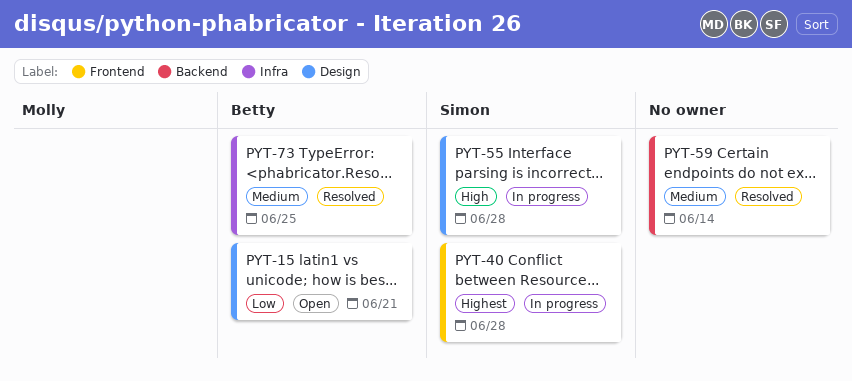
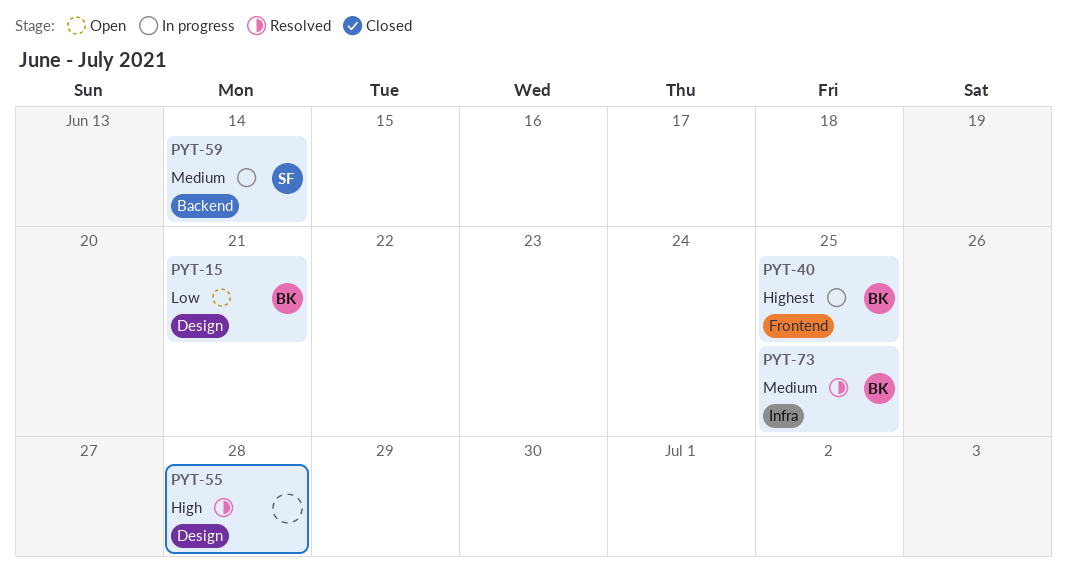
PYT-40, owner: Simon -> Betty
PYT-40, due: Jun 28 -> Jun 25
PYT-55, status: In progress -> Resolved
PYT-55, owner: Simon -> none
PYT-59, status: Resolved -> In progress
PYT-59, owner: none -> Simon

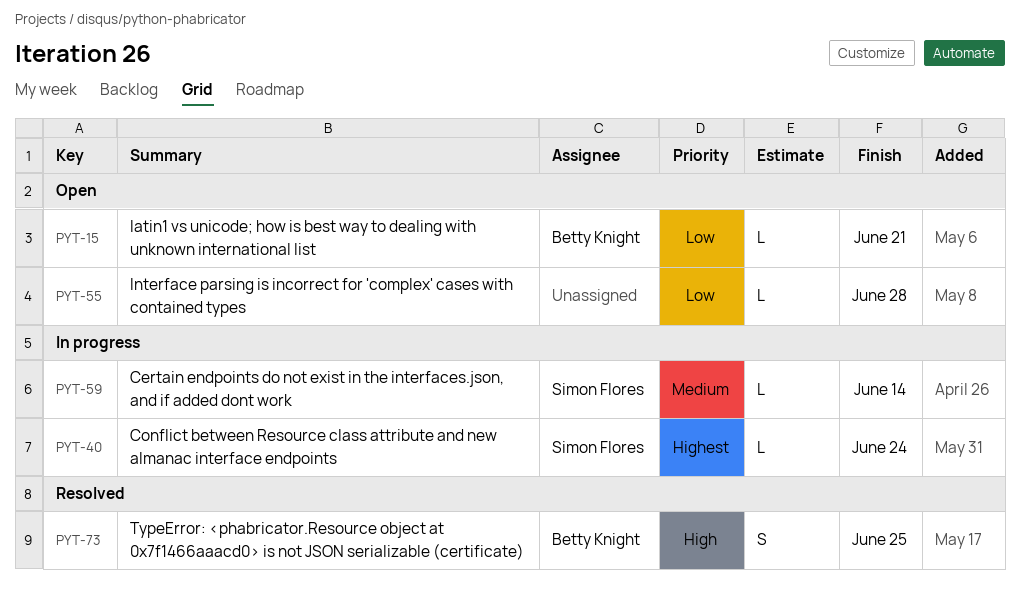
PYT-40, owner: Betty Knight -> Simon Flores
PYT-40, due: Jun 25 -> Jun 24
PYT-55, status: Resolved -> Open
PYT-55, priority: High -> Low
PYT-73, priority: Medium -> High

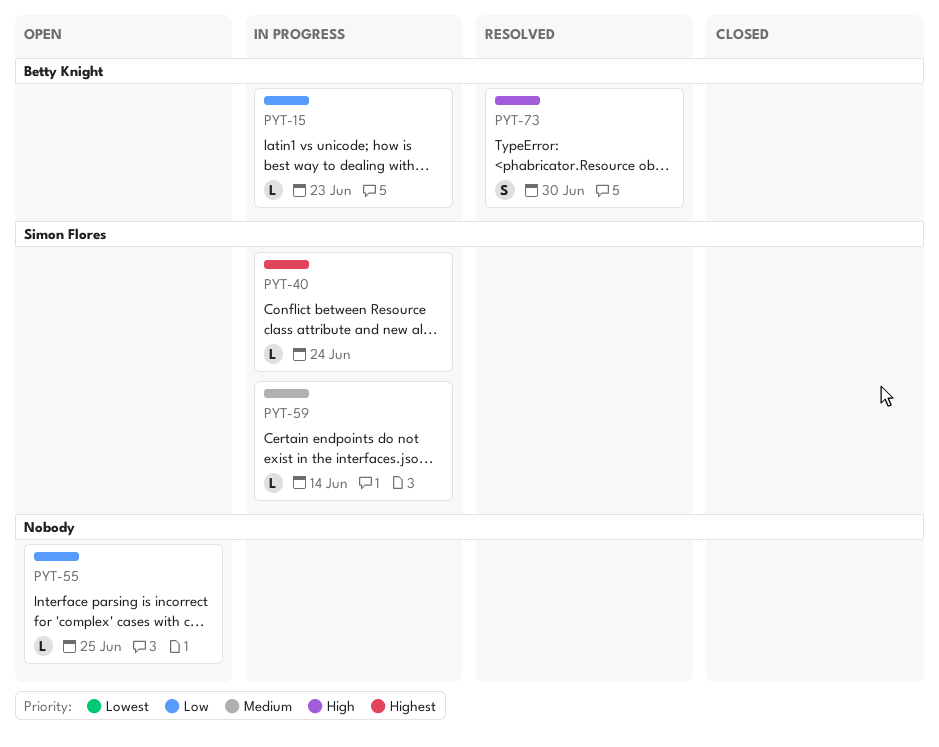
PYT-15, status: Open -> In progress
PYT-15, due: Jun 21 -> Jun 23
PYT-55, due: Jun 28 -> Jun 25
PYT-73, due: Jun 25 -> Jun 30

